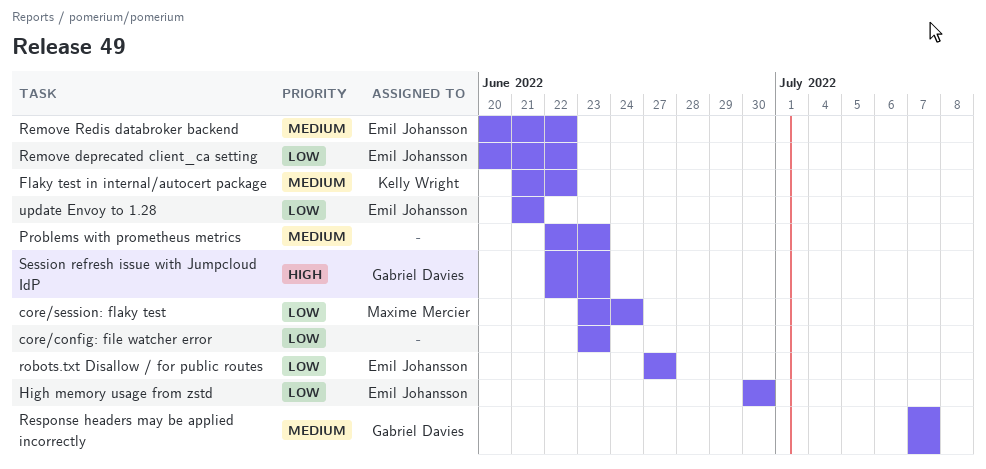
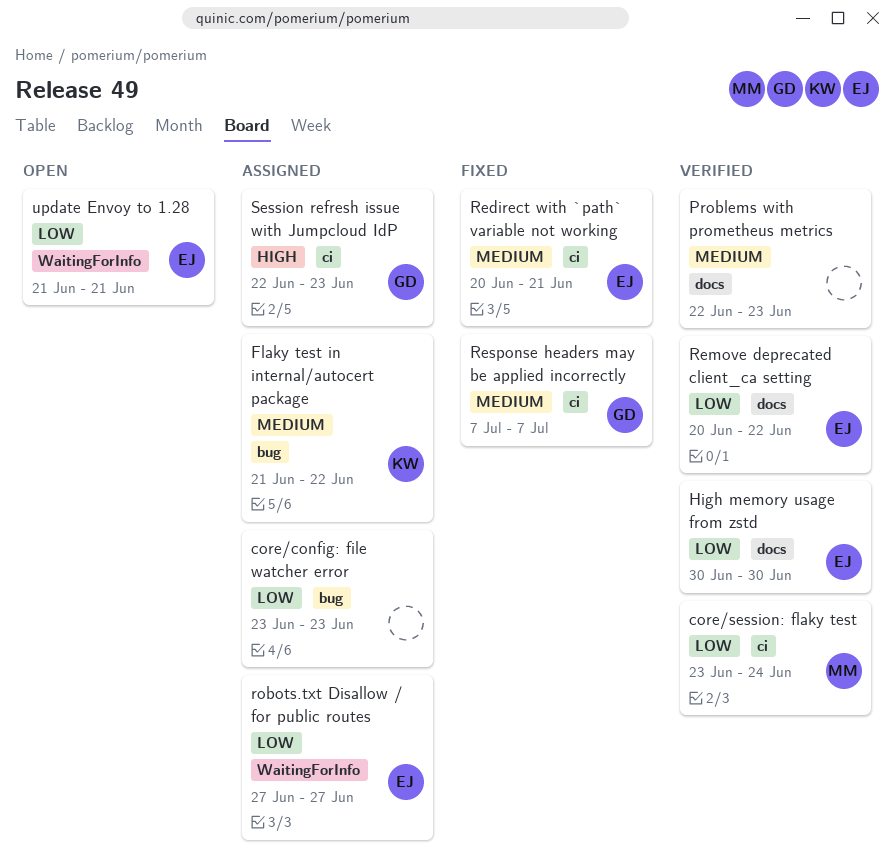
Redirect with `path` variable not working: none -> present
Remove Redis databroker backend: present -> none

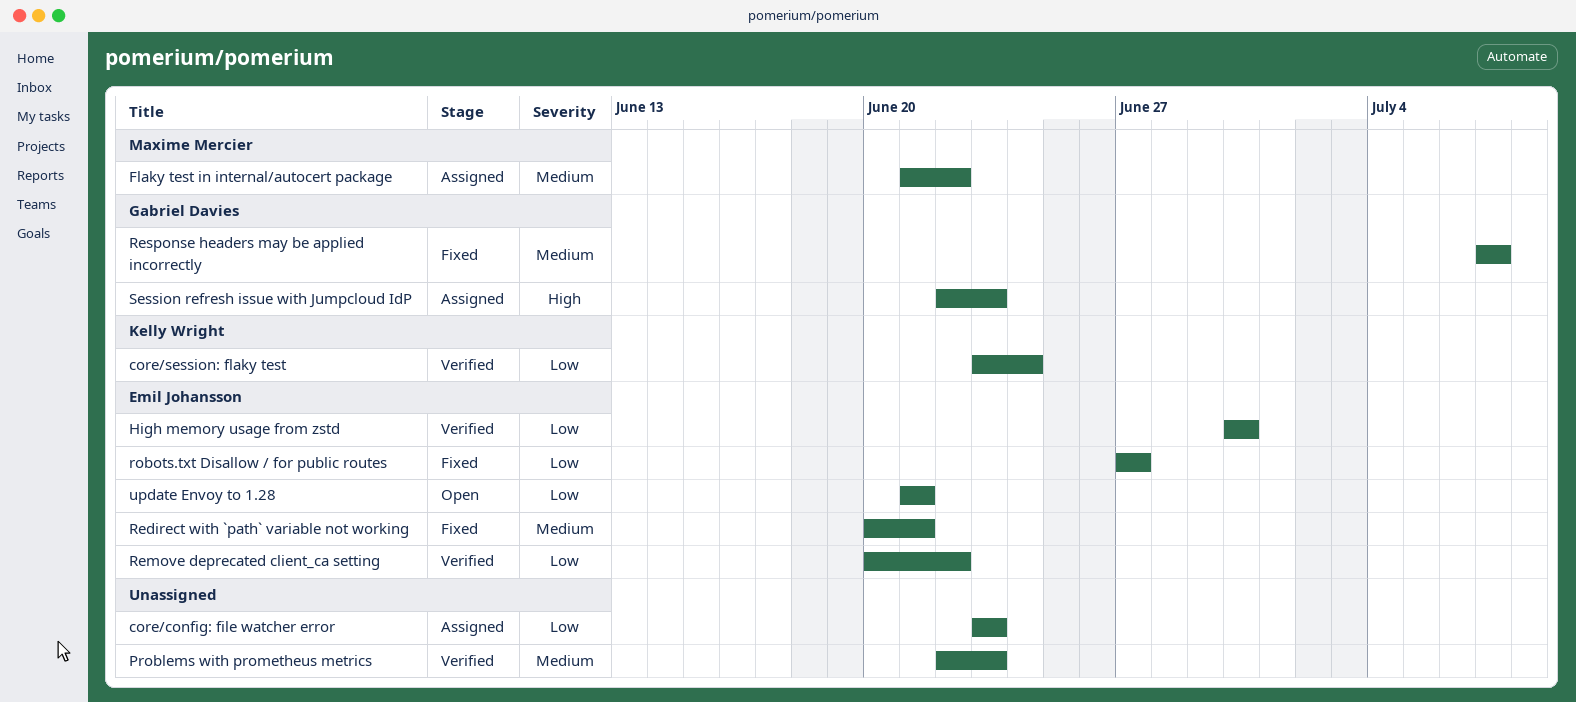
core/session: flaky test, owner: Maxime Mercier -> Kelly Wright
Flaky test in internal/autocert package, owner: Kelly Wright -> Maxime Mercier
robots.txt Disallow / for public routes, status: Assigned -> Fixed

